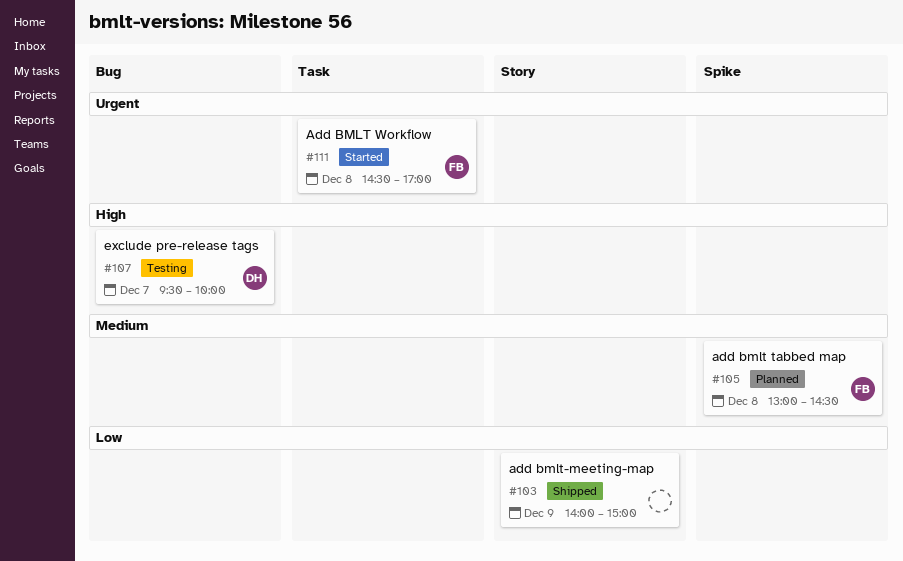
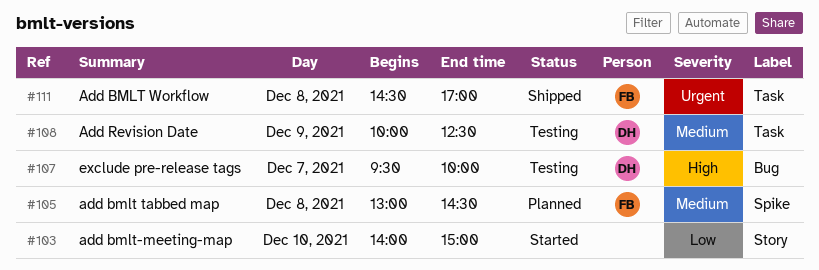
#103, status: Shipped -> Started
#103, day: Dec 9 -> Dec 10
#108: none -> present
#111, status: Started -> Shipped

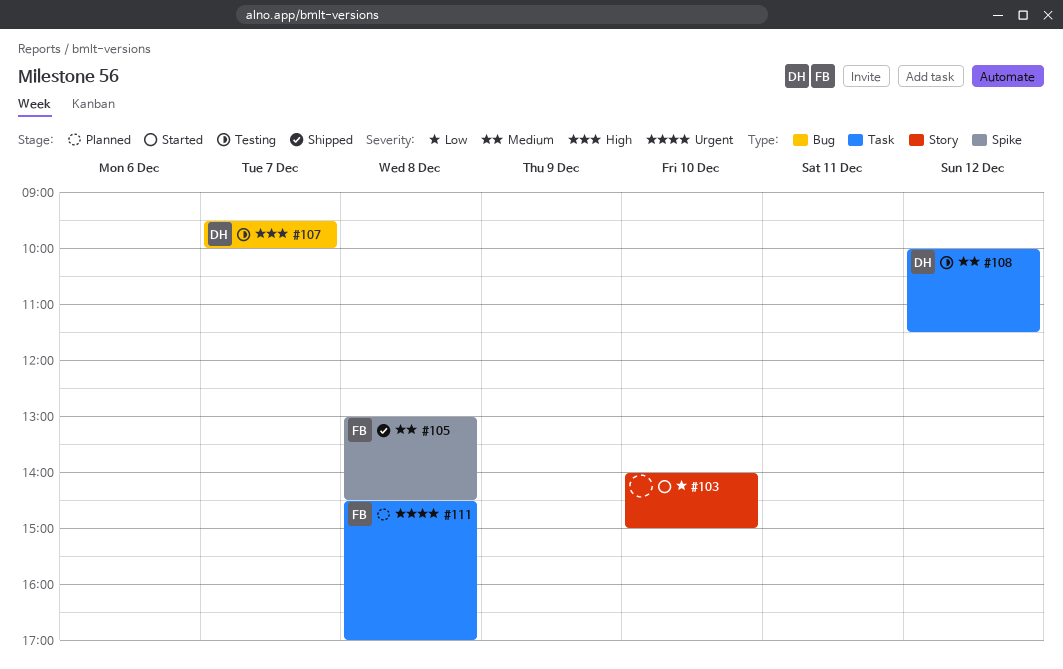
#105, status: Planned -> Shipped
#108, day: Dec 9 -> Dec 12
#108, ends: 12:30 -> 11:30
#111, status: Shipped -> Planned

